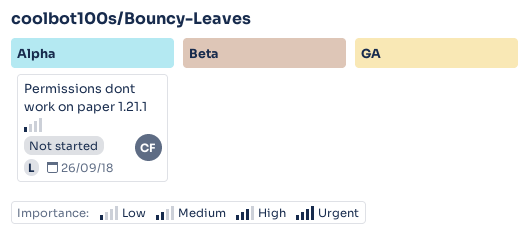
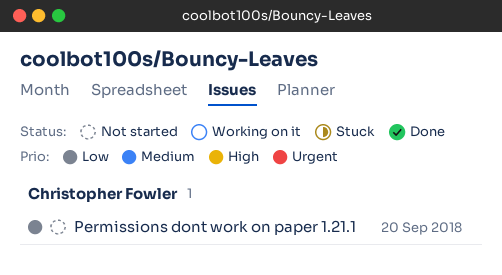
Permissions dont work on paper 1.21.1, due: Sep 26 -> Sep 20

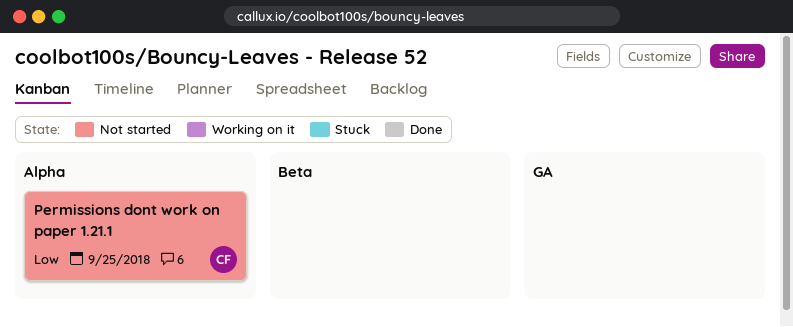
Permissions dont work on paper 1.21.1, due: Sep 20 -> Sep 25

